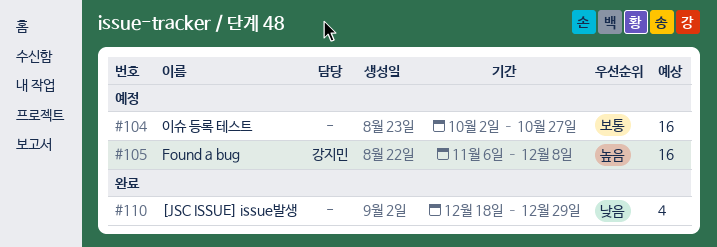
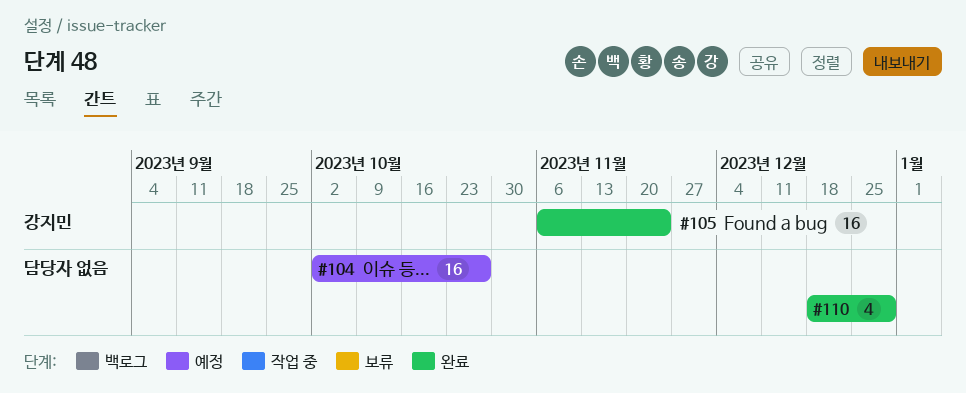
#105, status: 예정 -> 완료
#105, due: Dec 8 -> Nov 24

